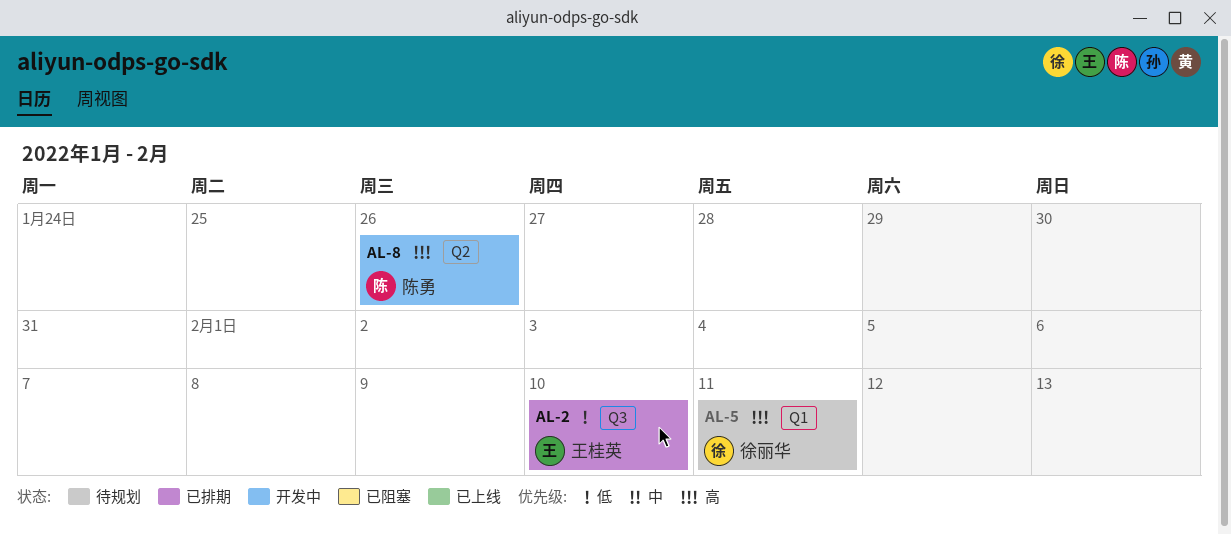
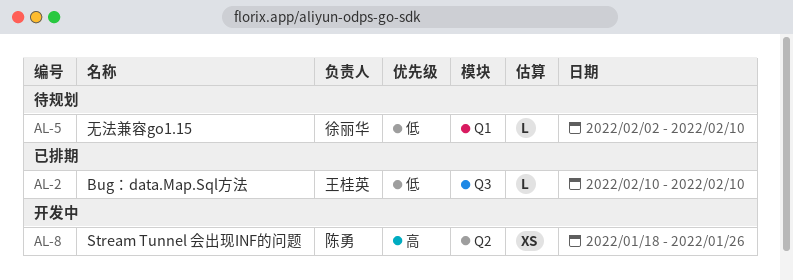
AL-5, priority: 高 -> 低
AL-5, due: Feb 11 -> Feb 10

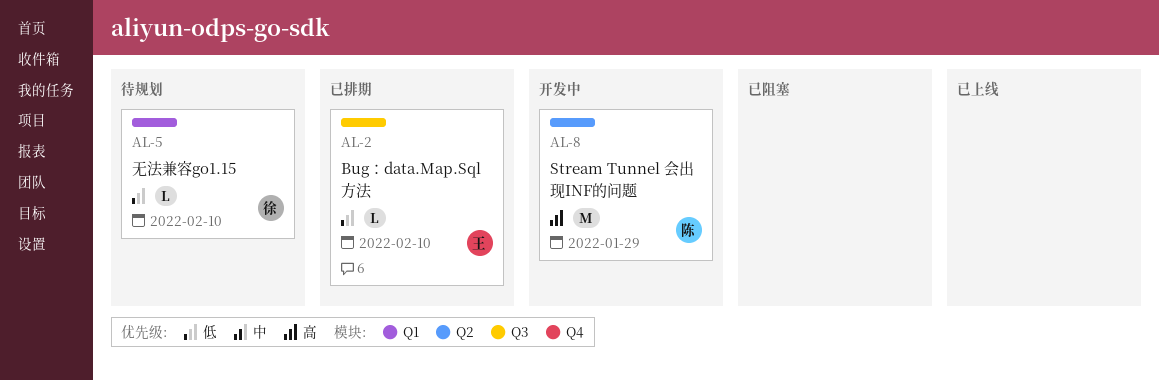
AL-8, estimate: XS -> M
AL-8, due: Jan 26 -> Jan 29

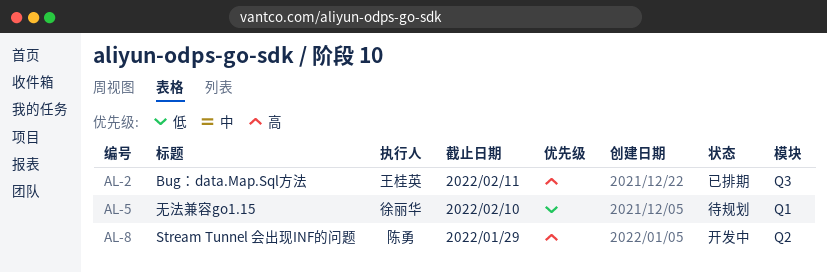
AL-2, priority: 低 -> 高
AL-2, due: Feb 10 -> Feb 11

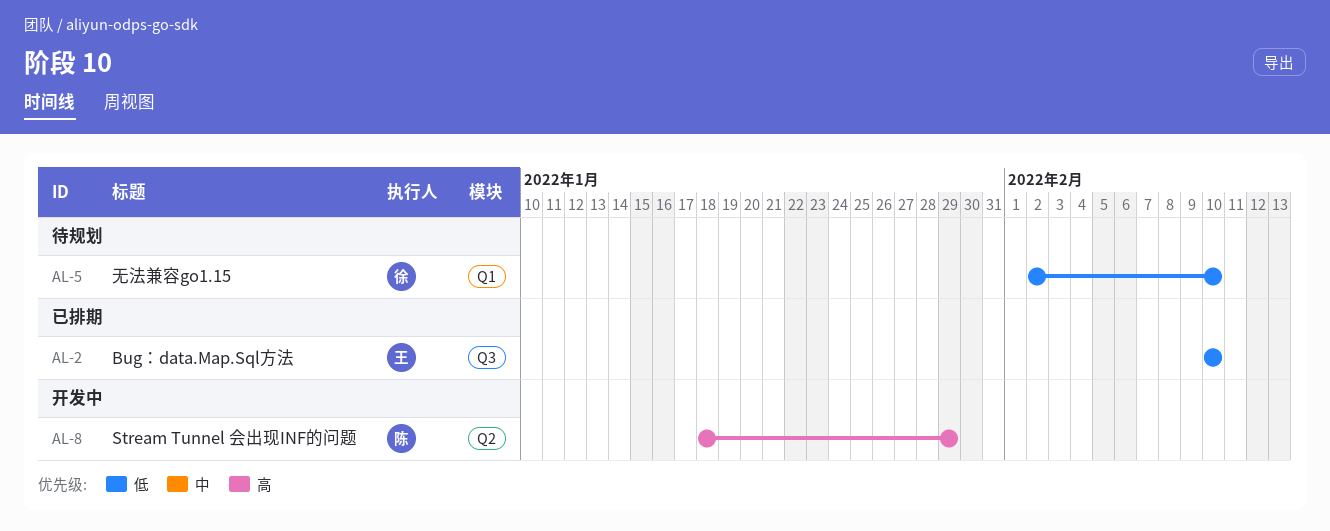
AL-2, priority: 高 -> 低
AL-2, due: Feb 11 -> Feb 10

